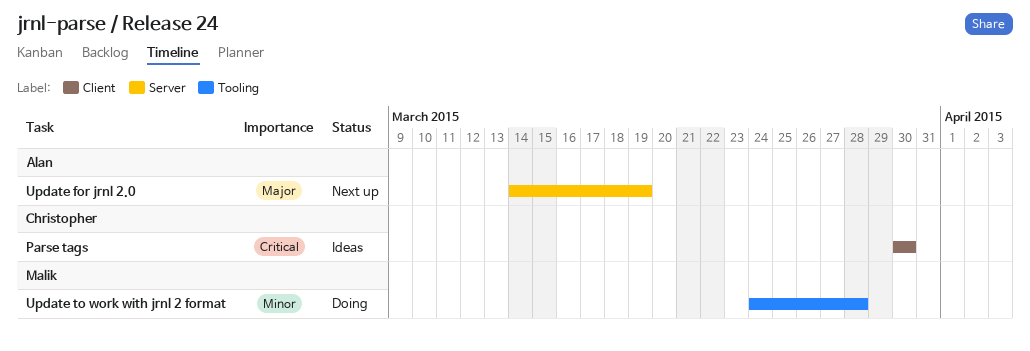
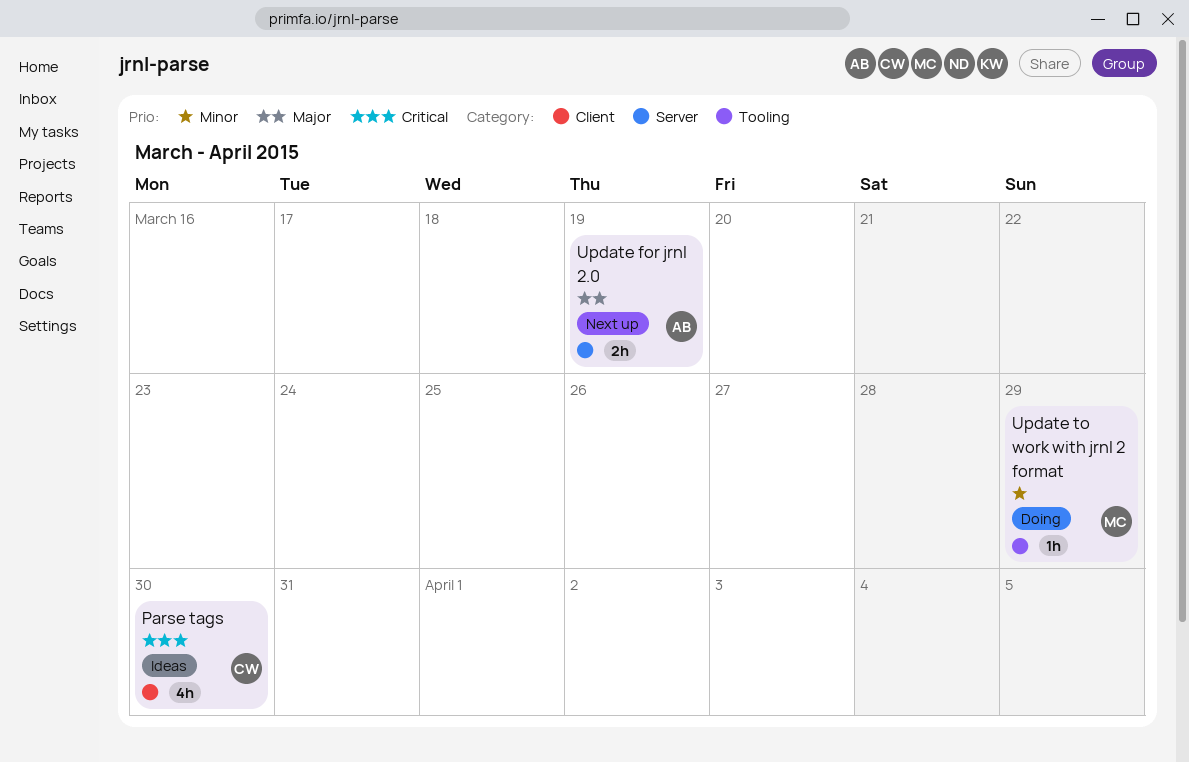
Update to work with jrnl 2 format, due: Mar 28 -> Mar 29

